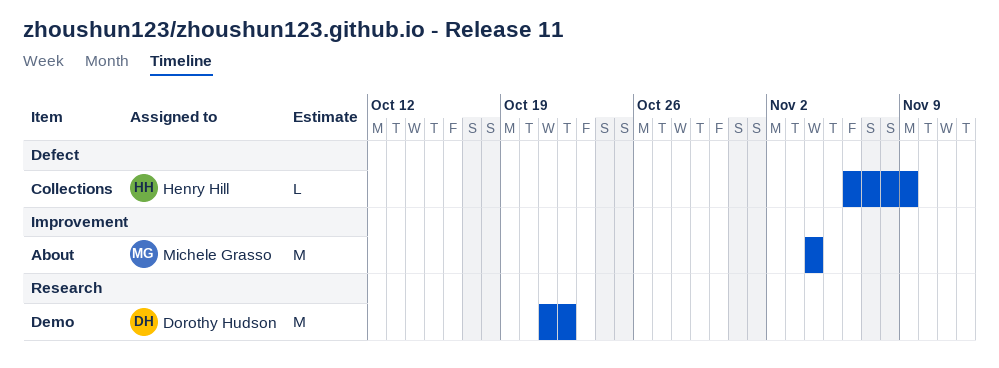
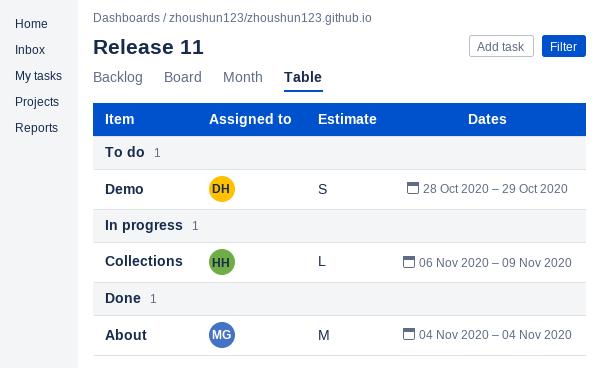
Demo, estimate: M -> S
Demo, start: Oct 21 -> Oct 28
Demo, due: Oct 22 -> Oct 29

